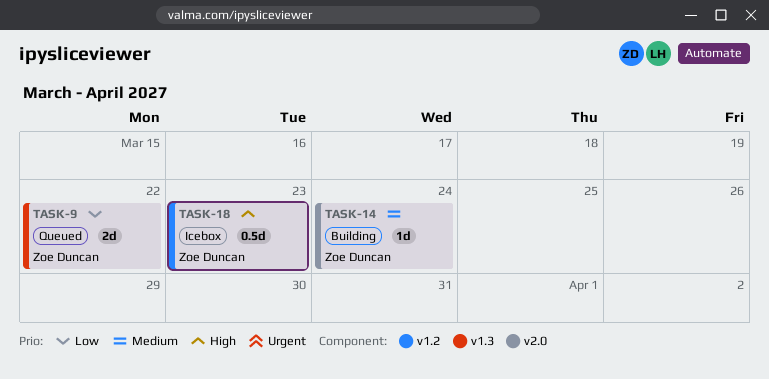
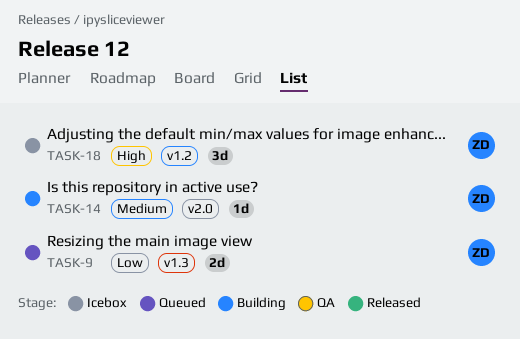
TASK-18, estimate: 0.5d -> 3d

